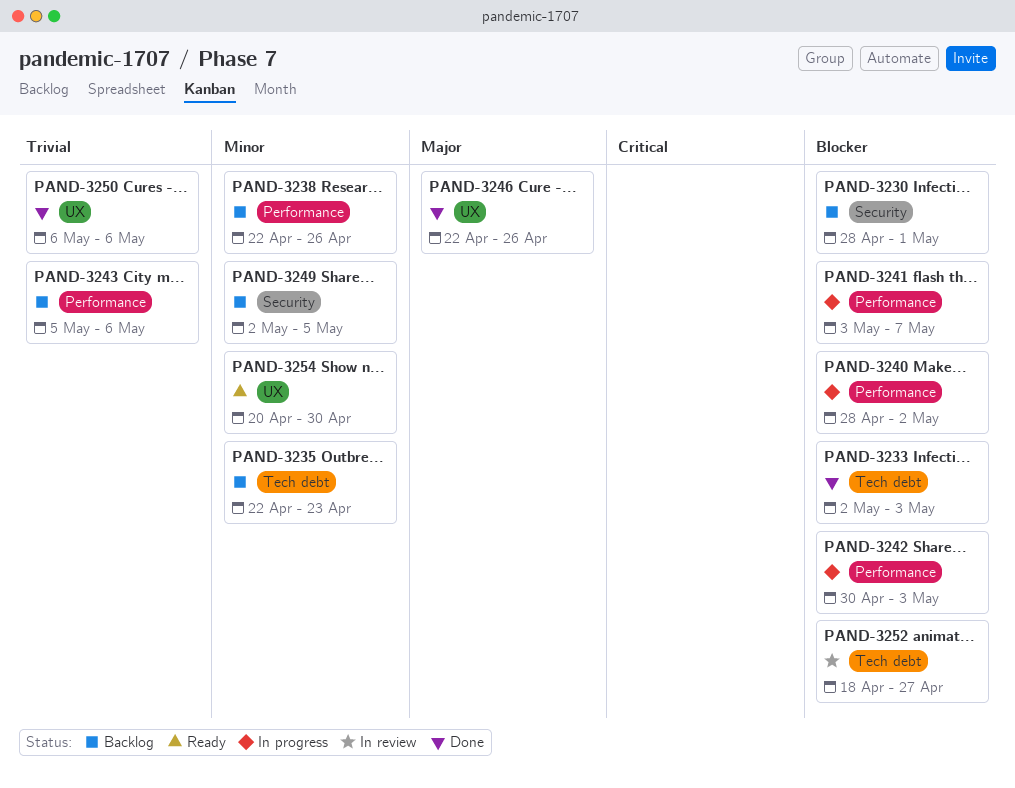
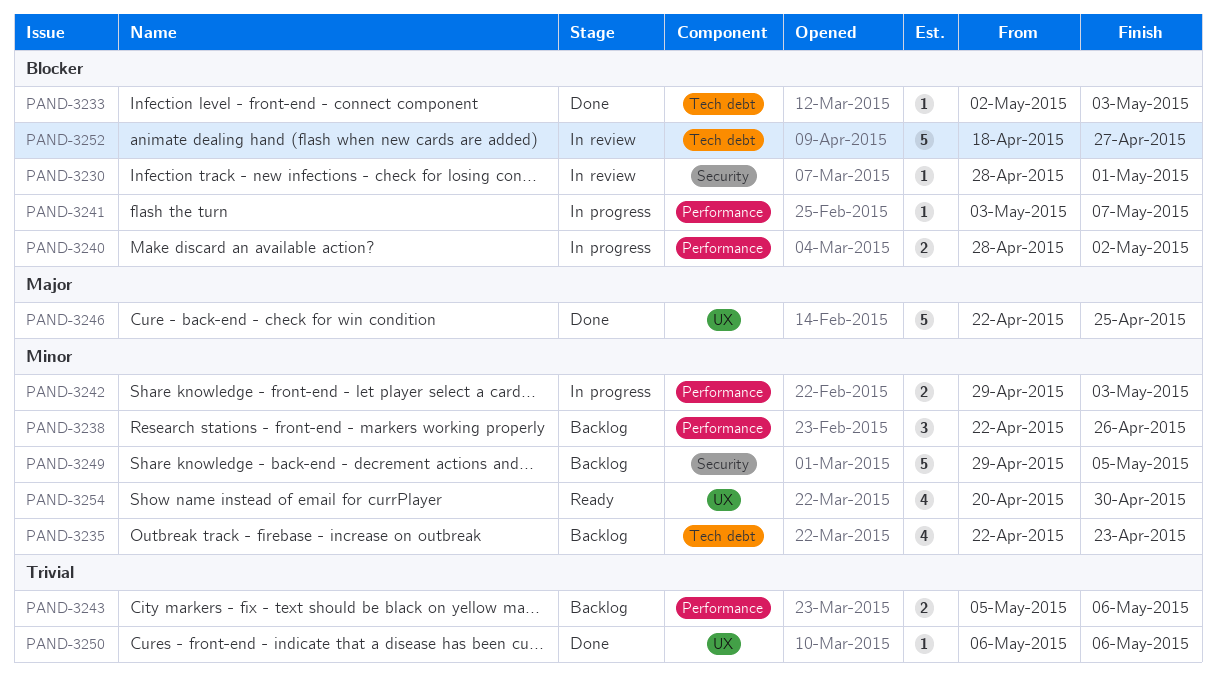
PAND-3230, status: Backlog -> In review
PAND-3242, priority: Blocker -> Minor
PAND-3242, start: Apr 30 -> Apr 29
PAND-3246, due: Apr 26 -> Apr 25
PAND-3249, start: May 2 -> Apr 29

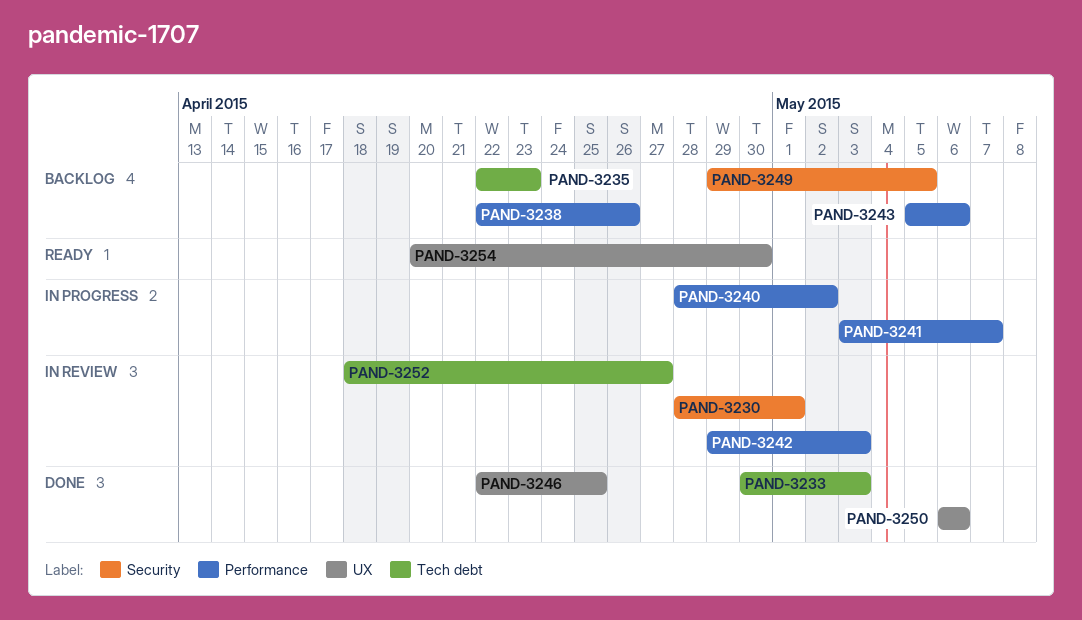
PAND-3233, start: May 2 -> Apr 30
PAND-3242, status: In progress -> In review

